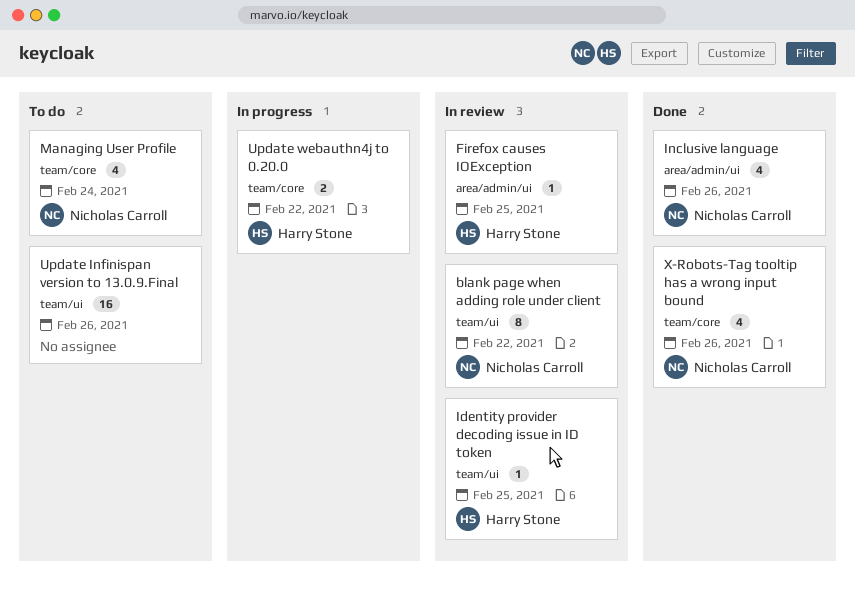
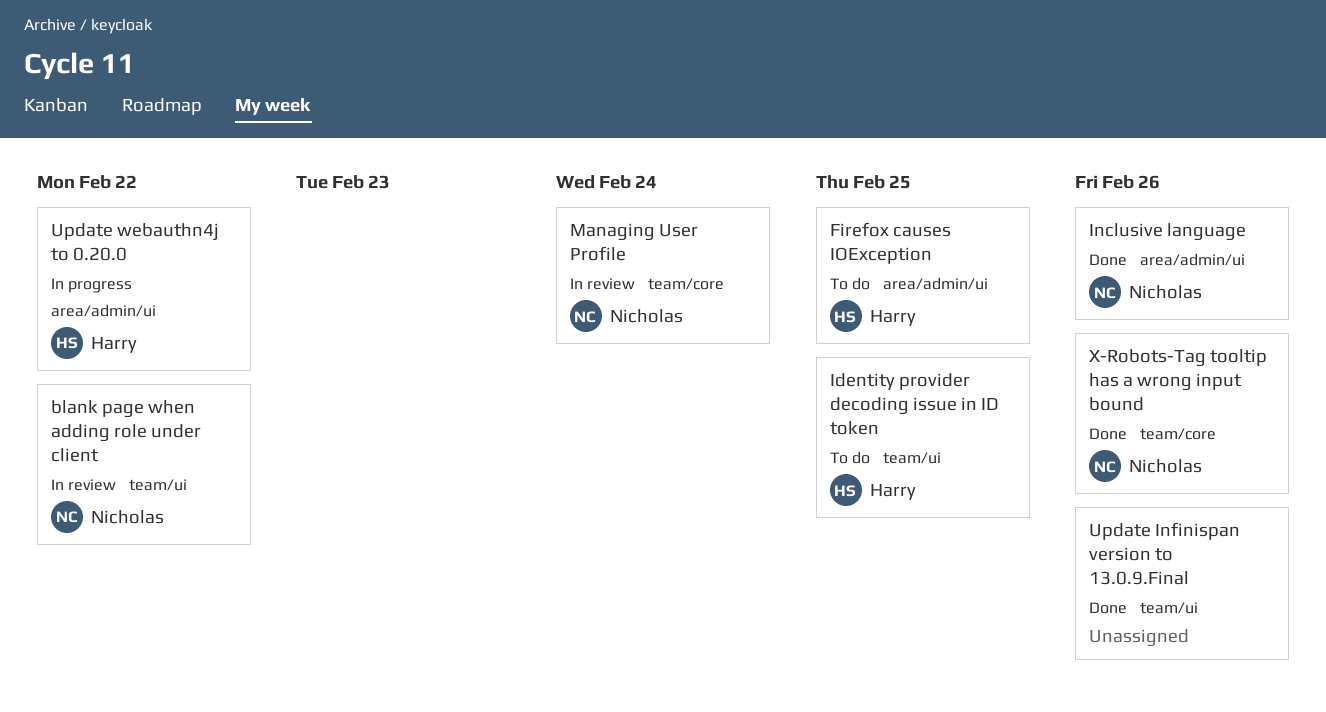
Firefox causes IOException, status: In review -> To do
Identity provider decoding issue in ID token, status: In review -> To do
Managing User Profile, status: To do -> In review
Update Infinispan version to 13.0.9.Final, status: To do -> Done
Update webauthn4j to 0.20.0, label: team/core -> area/admin/ui

